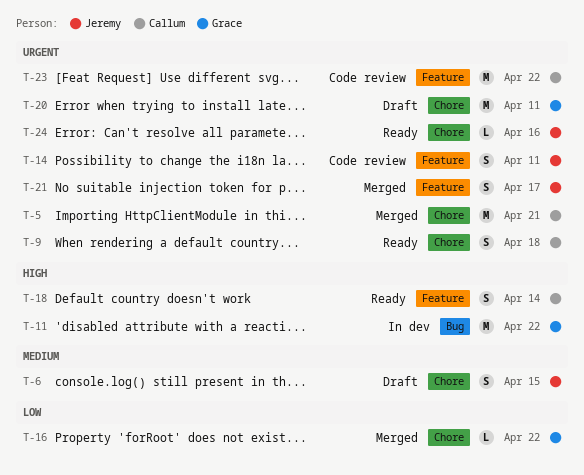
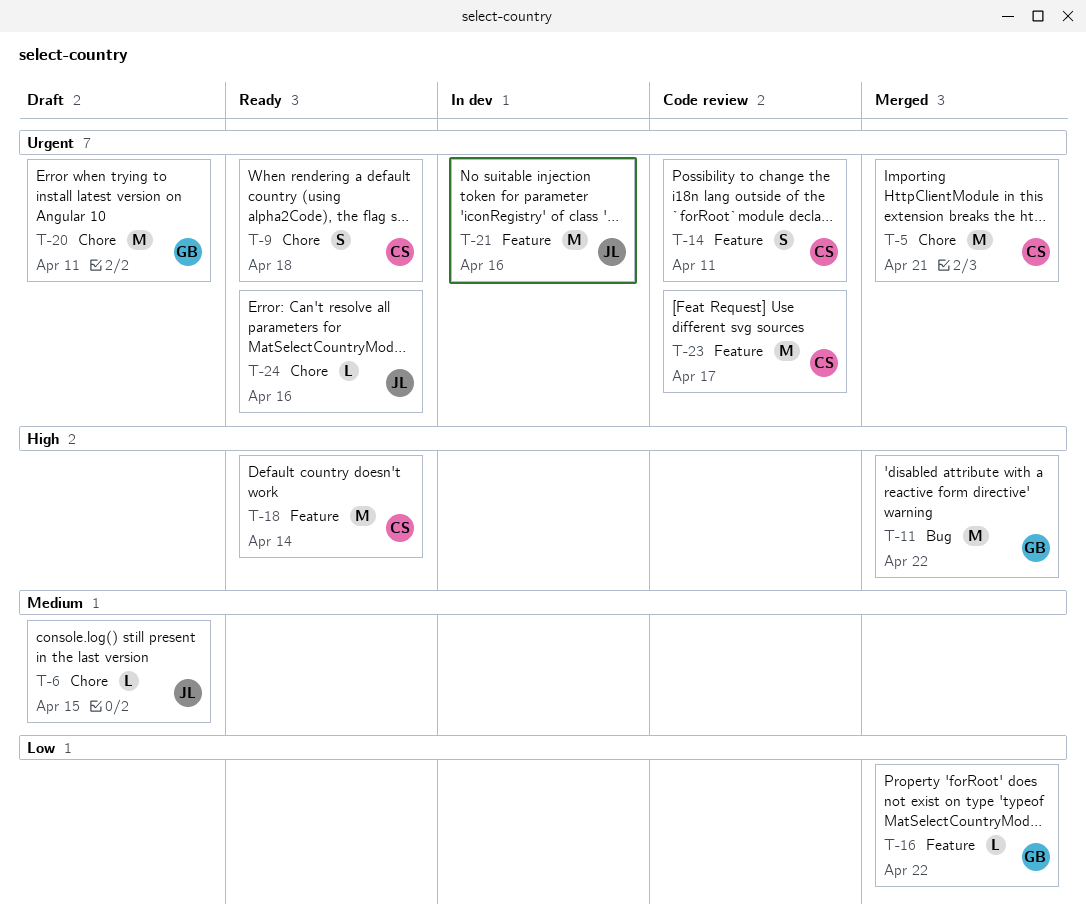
T-6, estimate: S -> L
T-11, status: In dev -> Merged
T-14, owner: Jeremy -> Callum
T-16, label: Chore -> Feature
T-18, estimate: S -> M
T-21, status: Merged -> In dev
T-21, estimate: S -> M
T-21, due: Apr 17 -> Apr 16
T-23, due: Apr 22 -> Apr 17

